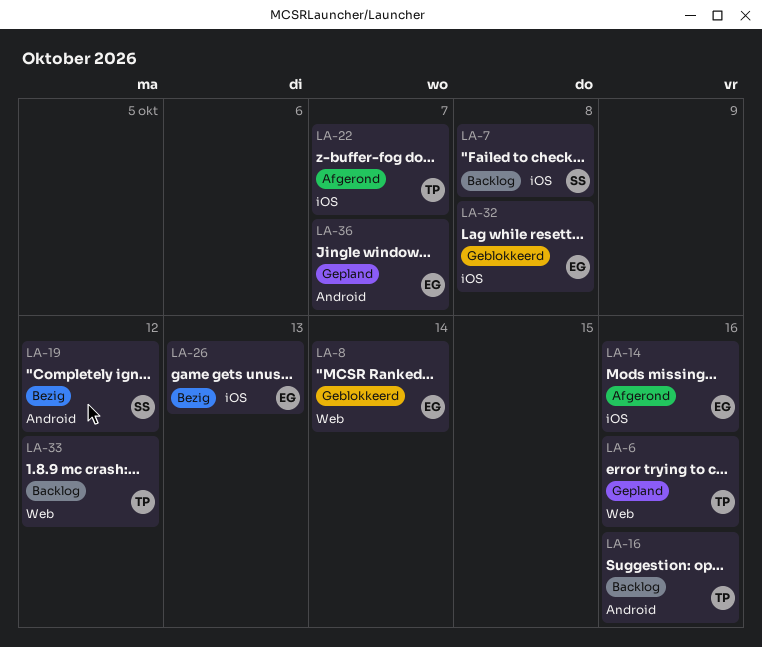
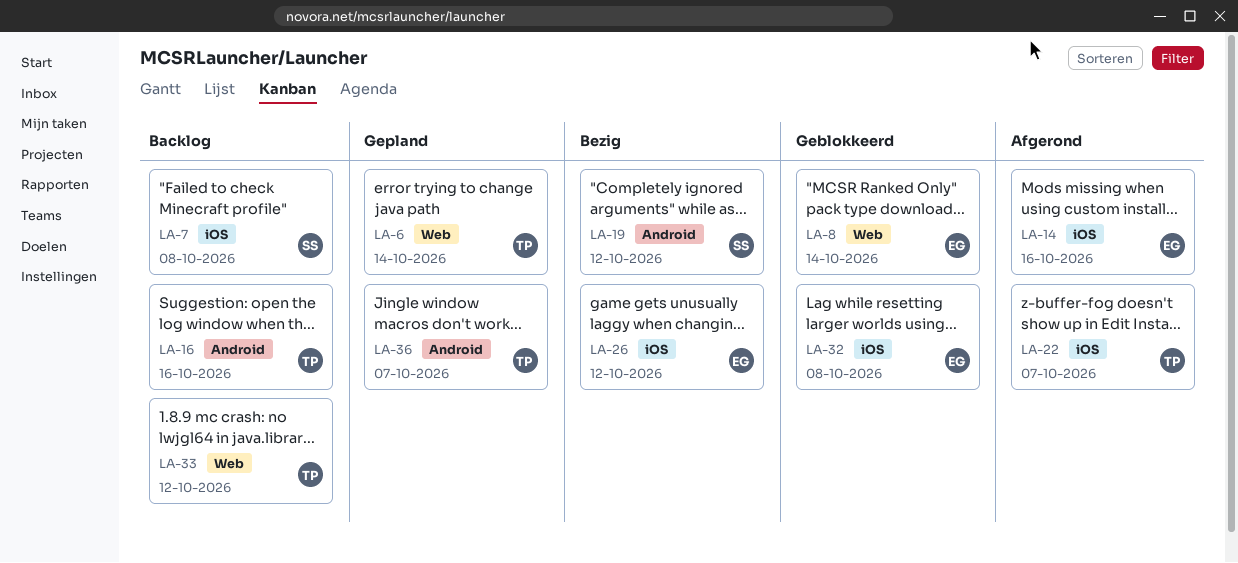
LA-6, due: Oct 16 -> Oct 14
LA-26, due: Oct 13 -> Oct 12
LA-36, owner: EG -> TP

